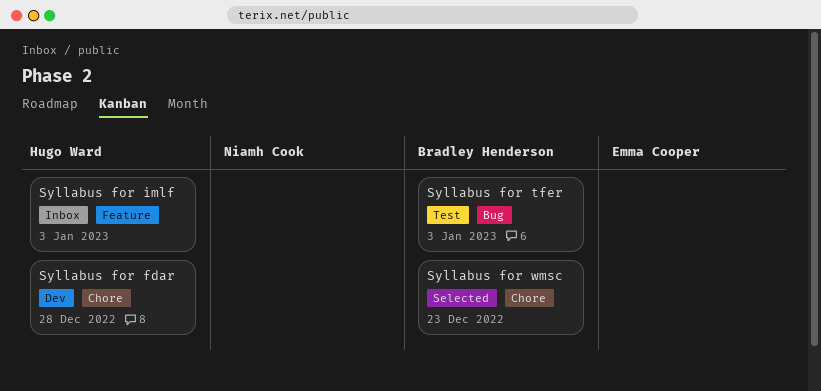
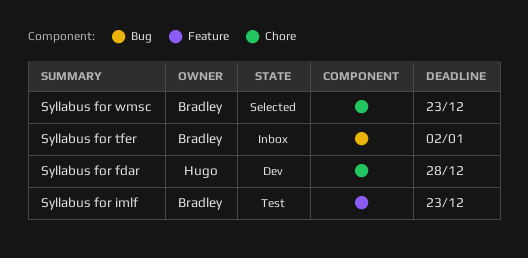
Syllabus for imlf, status: Inbox -> Test
Syllabus for imlf, owner: Hugo Ward -> Bradley Henderson
Syllabus for imlf, due: Jan 3 -> Dec 23
Syllabus for tfer, status: Test -> Inbox
Syllabus for tfer, due: Jan 3 -> Jan 2

